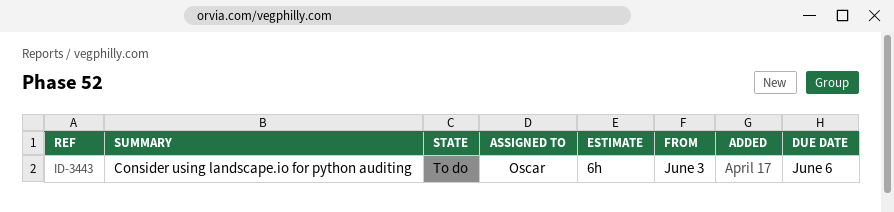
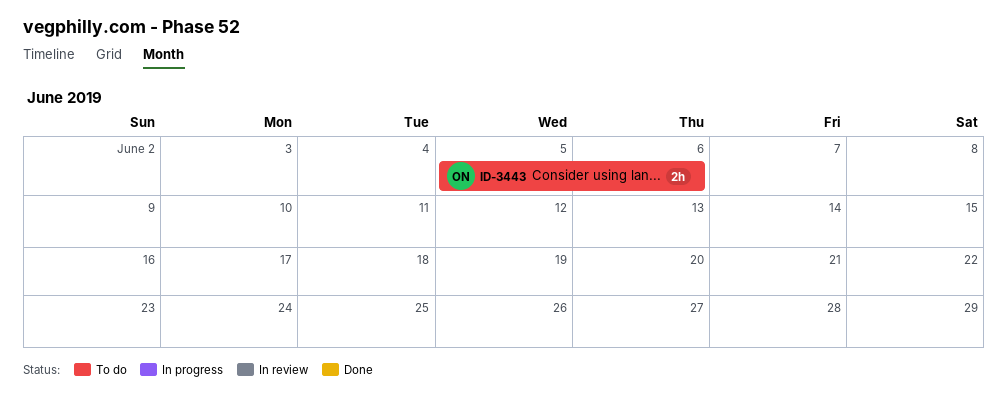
ID-3443, estimate: 6h -> 2h
ID-3443, start: Jun 3 -> Jun 5

